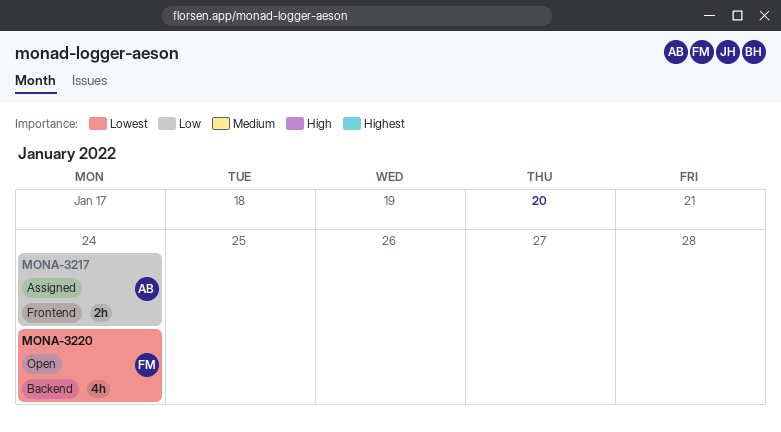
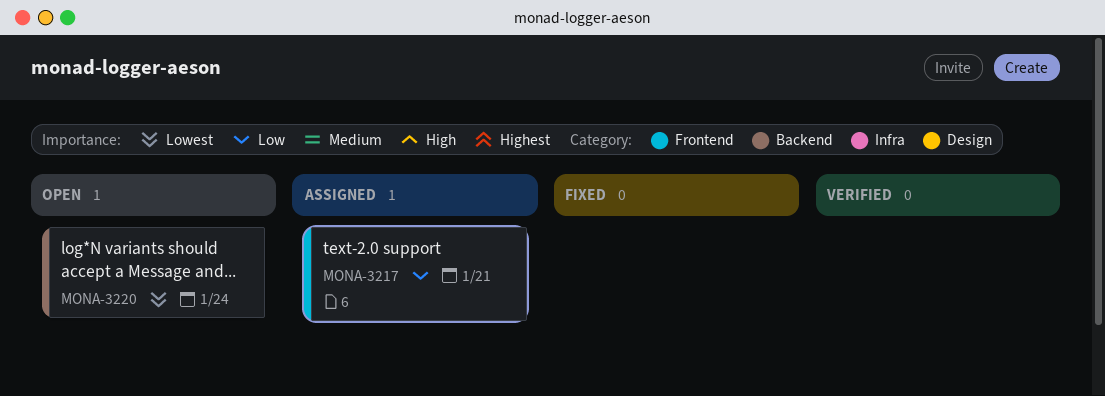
MONA-3217, due: Jan 24 -> Jan 21

